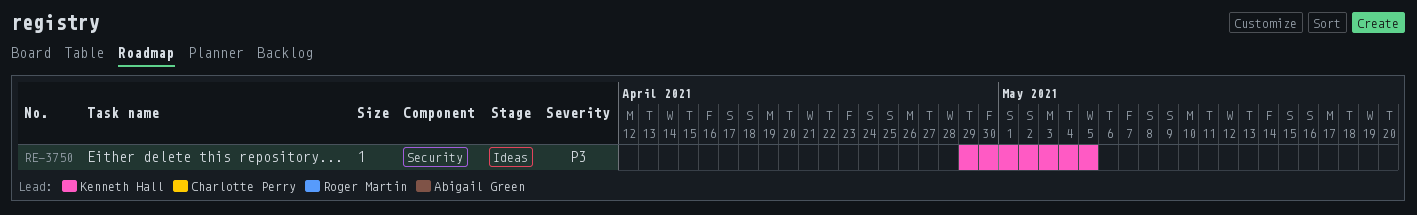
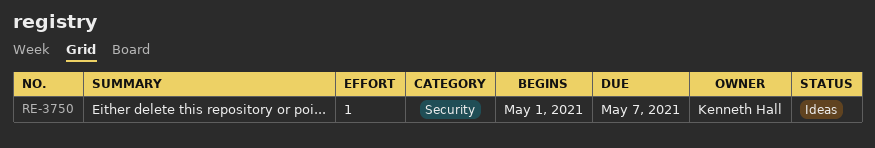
RE-3750, start: Apr 29 -> May 1
RE-3750, due: May 5 -> May 7

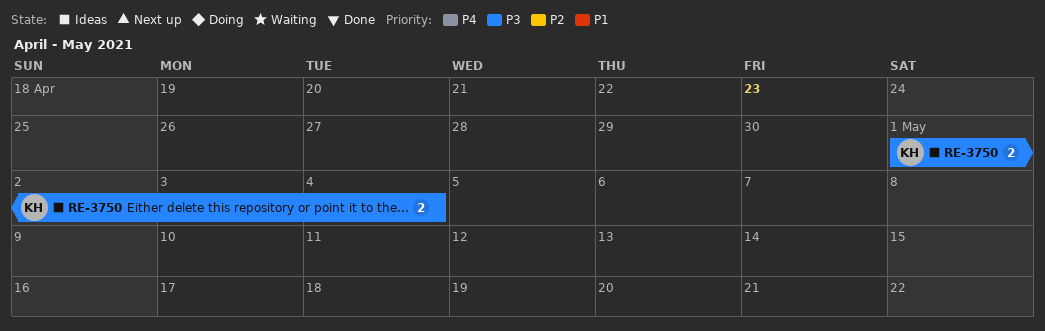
RE-3750, estimate: 1 -> 2
RE-3750, due: May 7 -> May 4

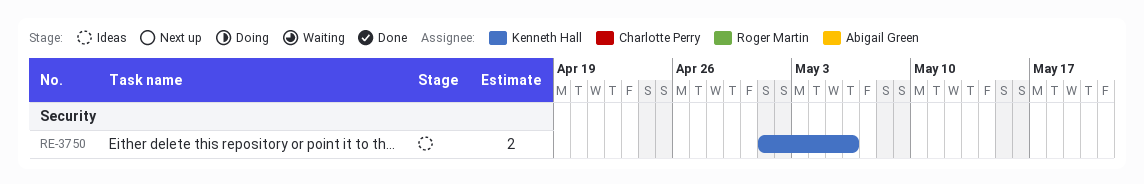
RE-3750, due: May 4 -> May 6

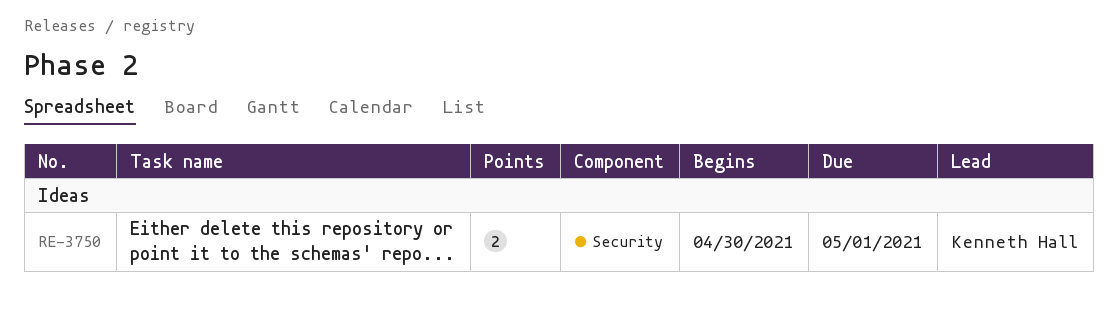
RE-3750, start: May 1 -> Apr 30
RE-3750, due: May 6 -> May 1

